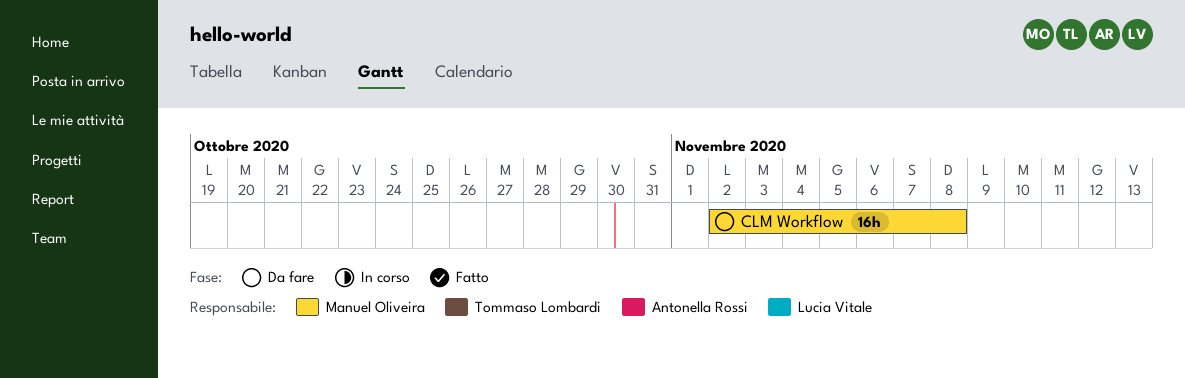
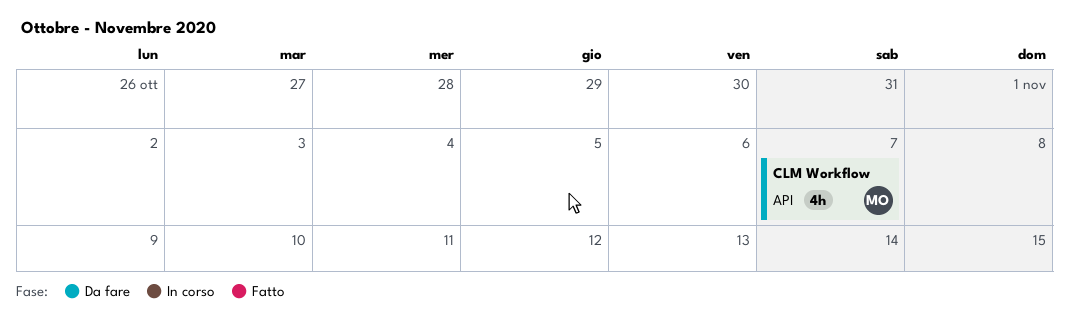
CLM Workflow, estimate: 16h -> 4h
CLM Workflow, due: Nov 8 -> Nov 7

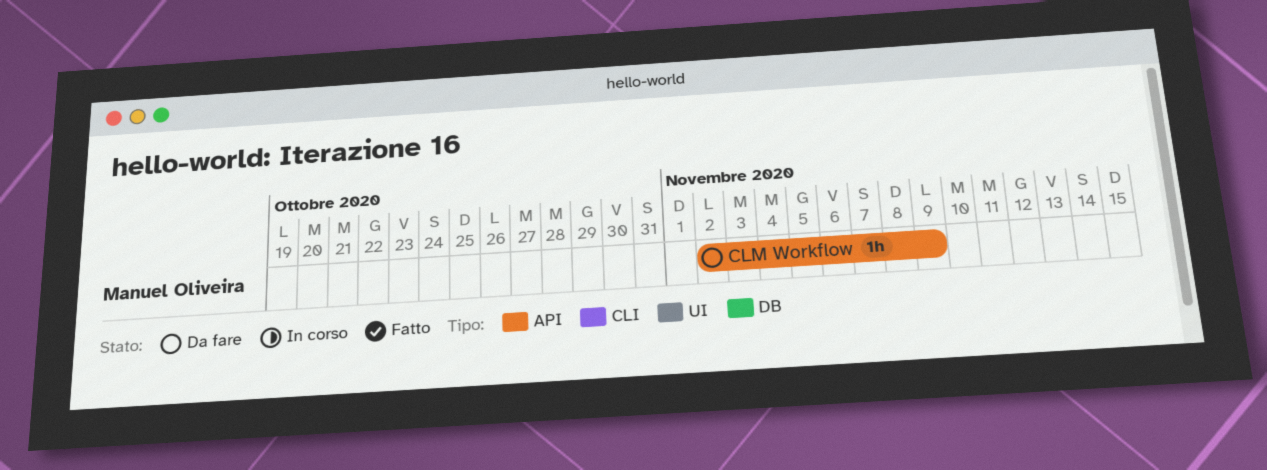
CLM Workflow, estimate: 4h -> 1h
CLM Workflow, due: Nov 7 -> Nov 9

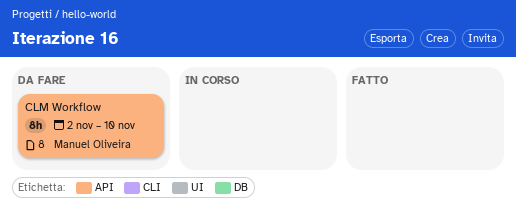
CLM Workflow, estimate: 1h -> 8h
CLM Workflow, due: Nov 9 -> Nov 10

